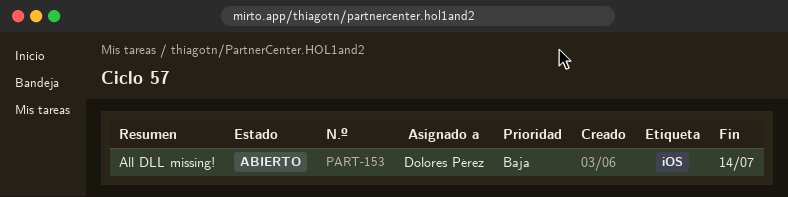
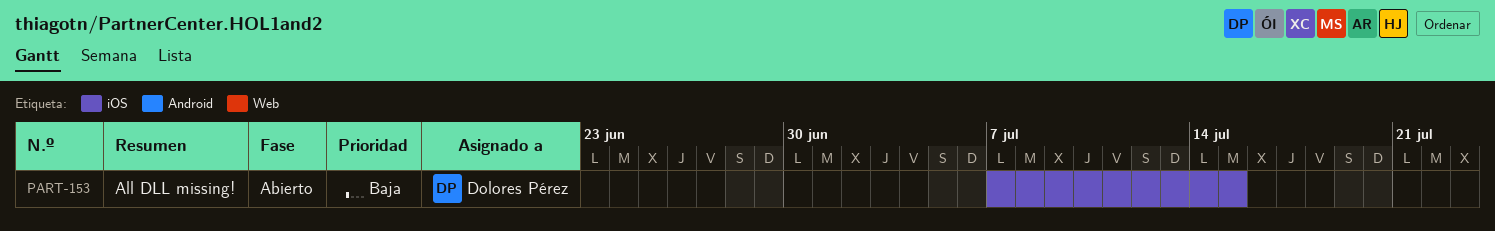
PART-153, due: Jul 14 -> Jul 15

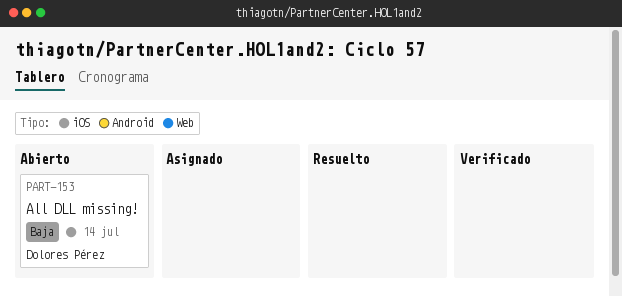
PART-153, due: Jul 15 -> Jul 14

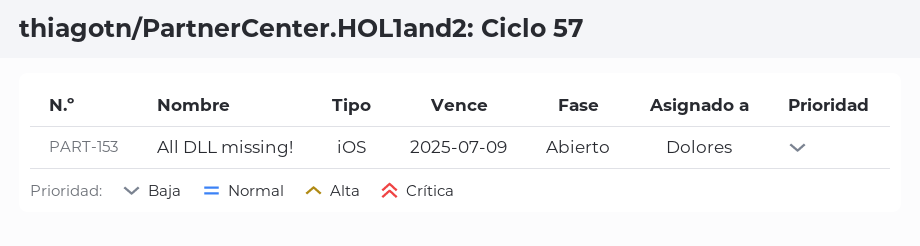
PART-153, due: Jul 14 -> Jul 9

